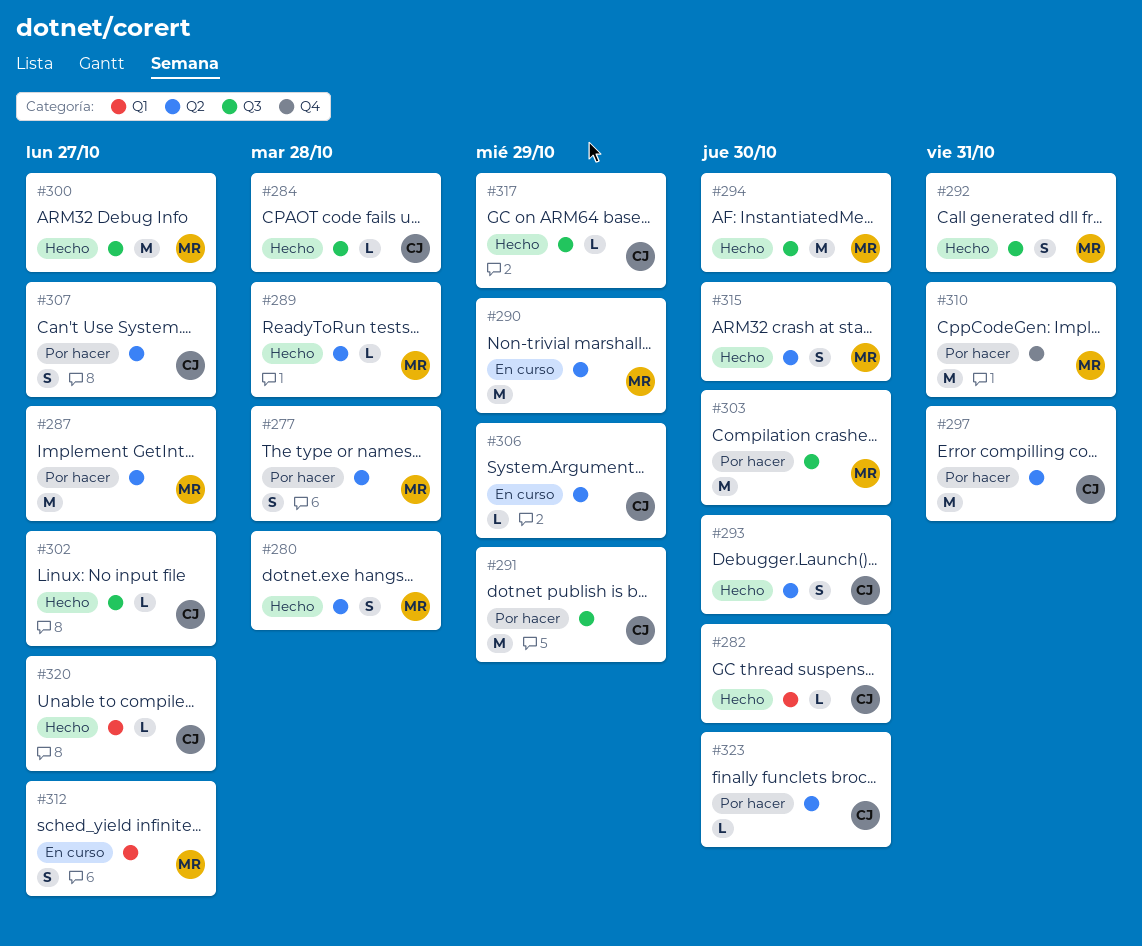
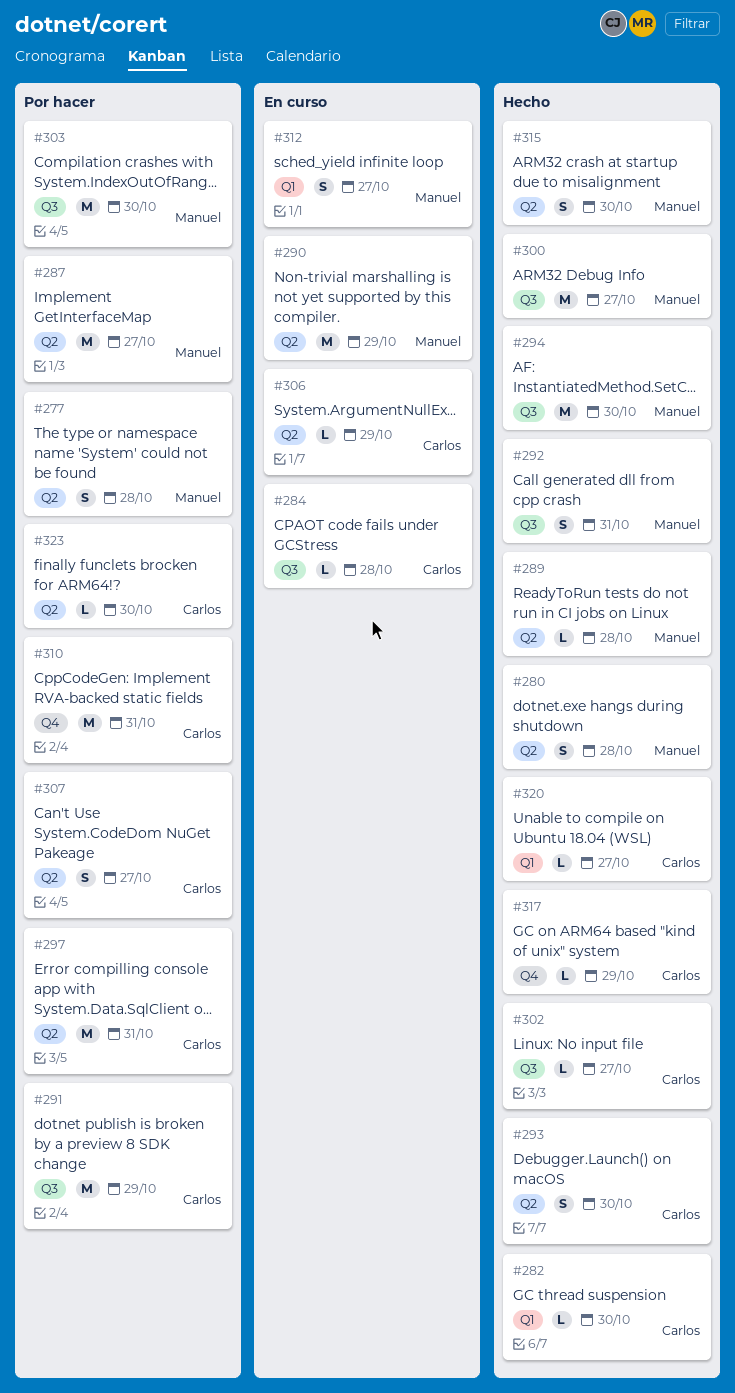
#284, status: Hecho -> En curso
#310, owner: Manuel -> Carlos
#317, label: Q3 -> Q4

